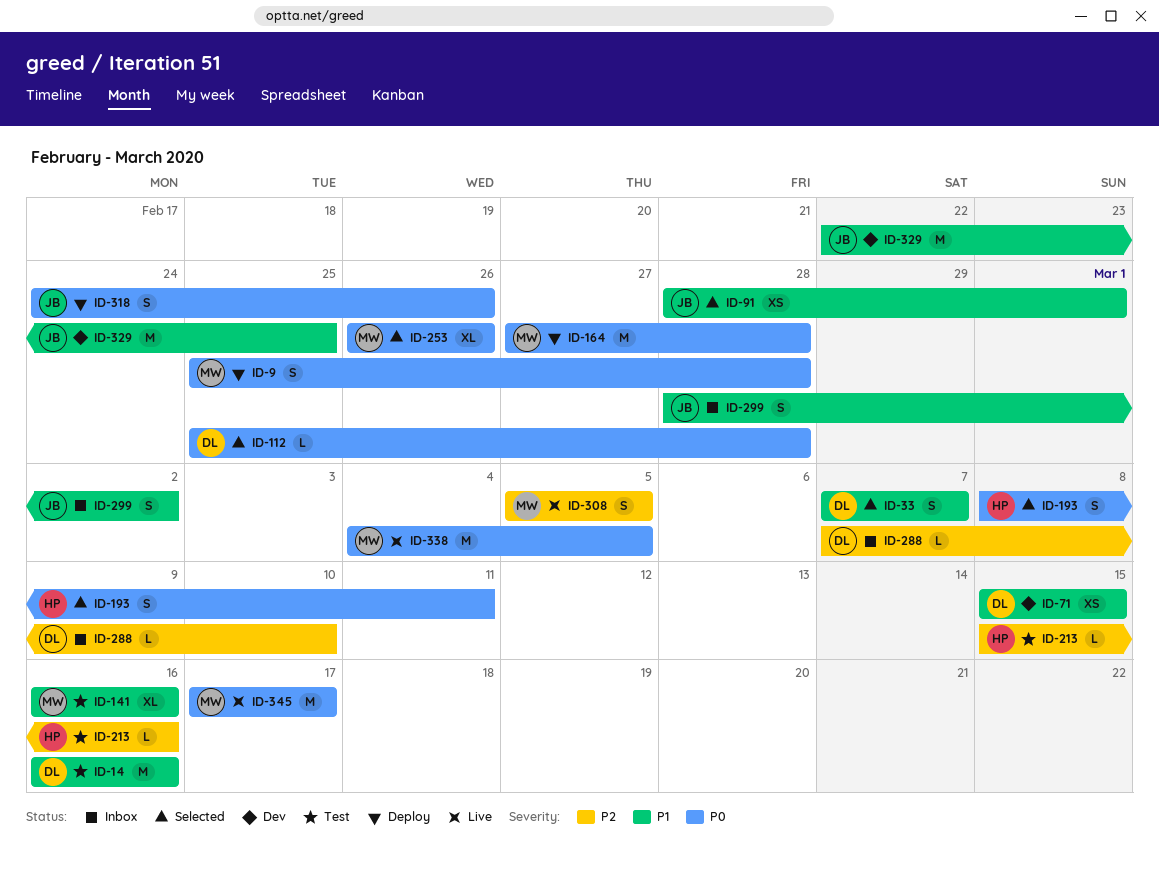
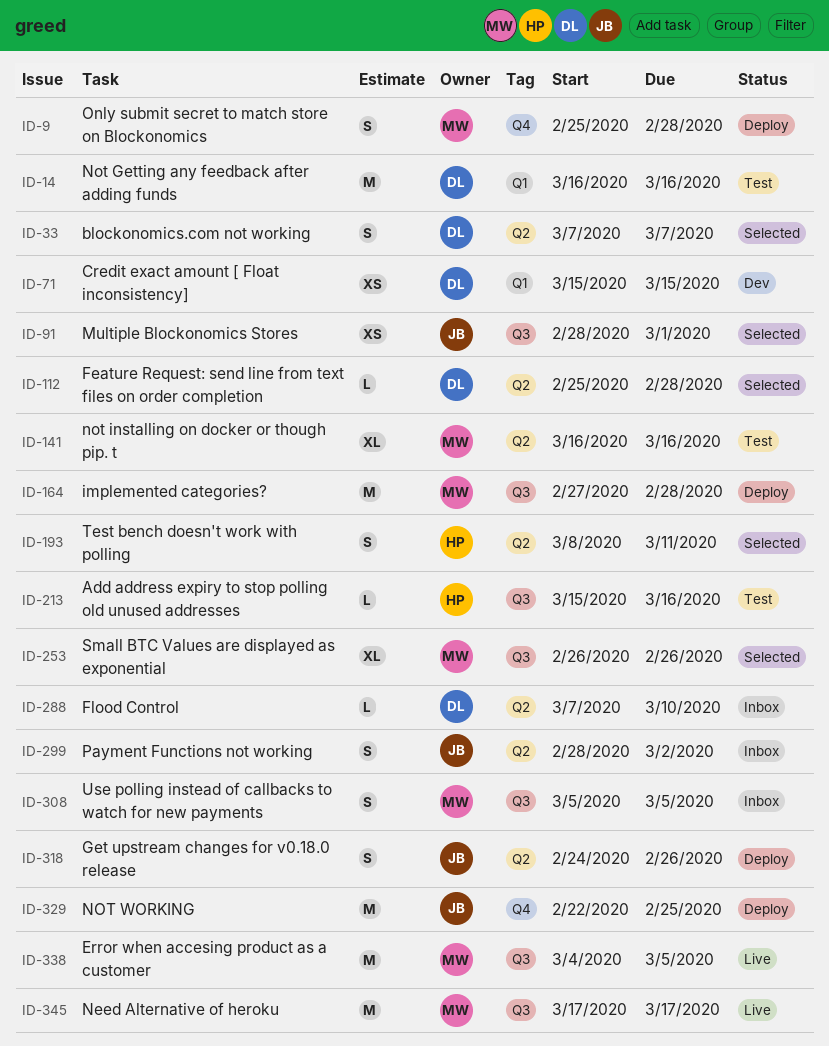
ID-308, status: Live -> Inbox
ID-329, status: Dev -> Deploy

